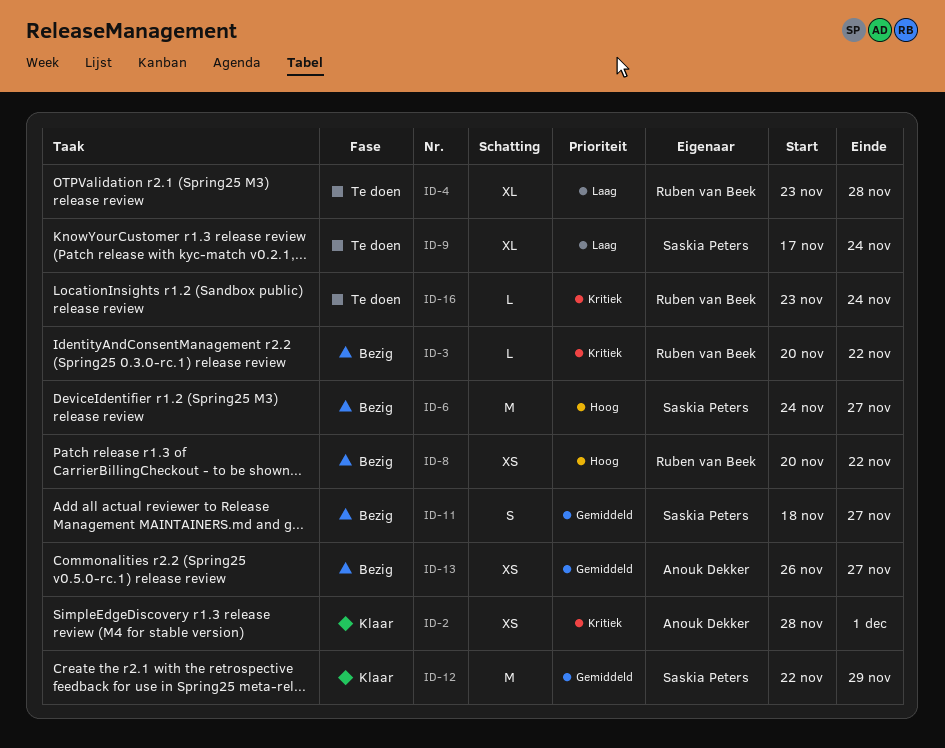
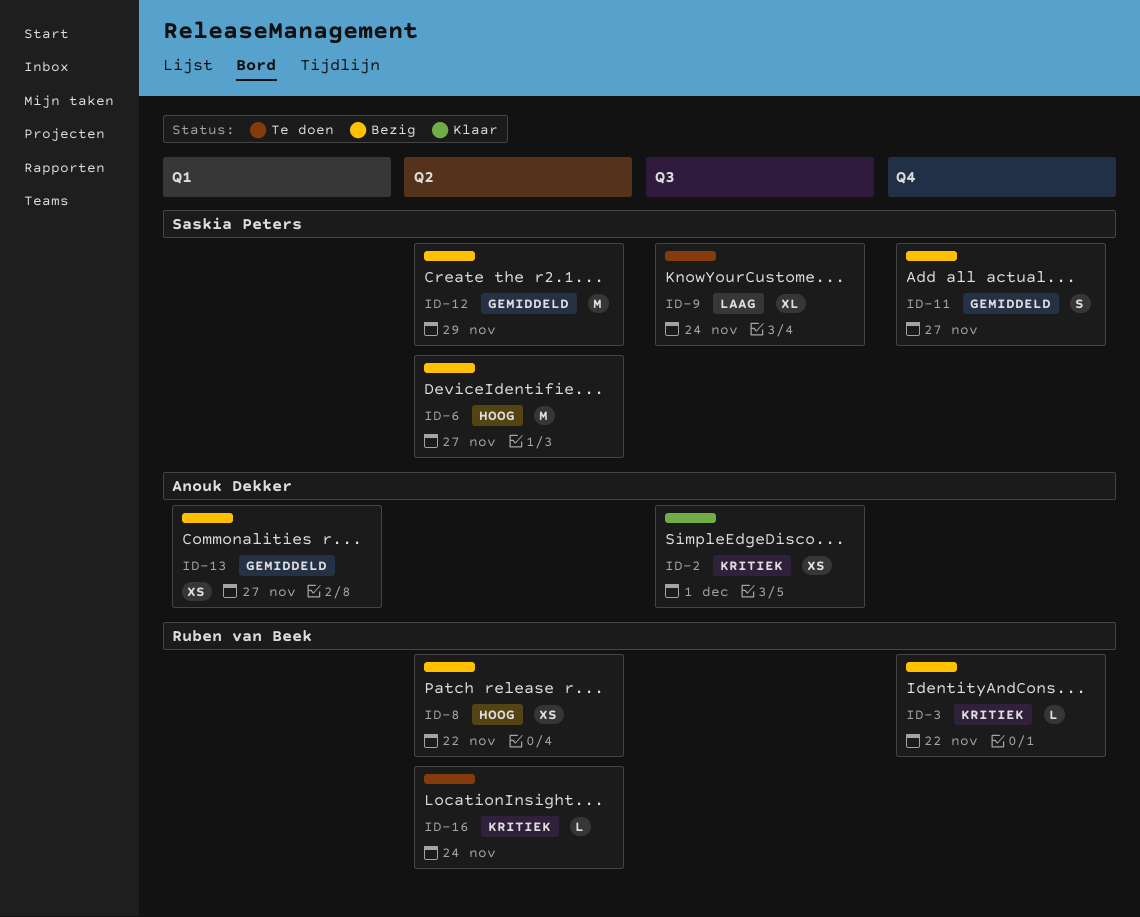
ID-4: present -> none
ID-12, status: Klaar -> Bezig

